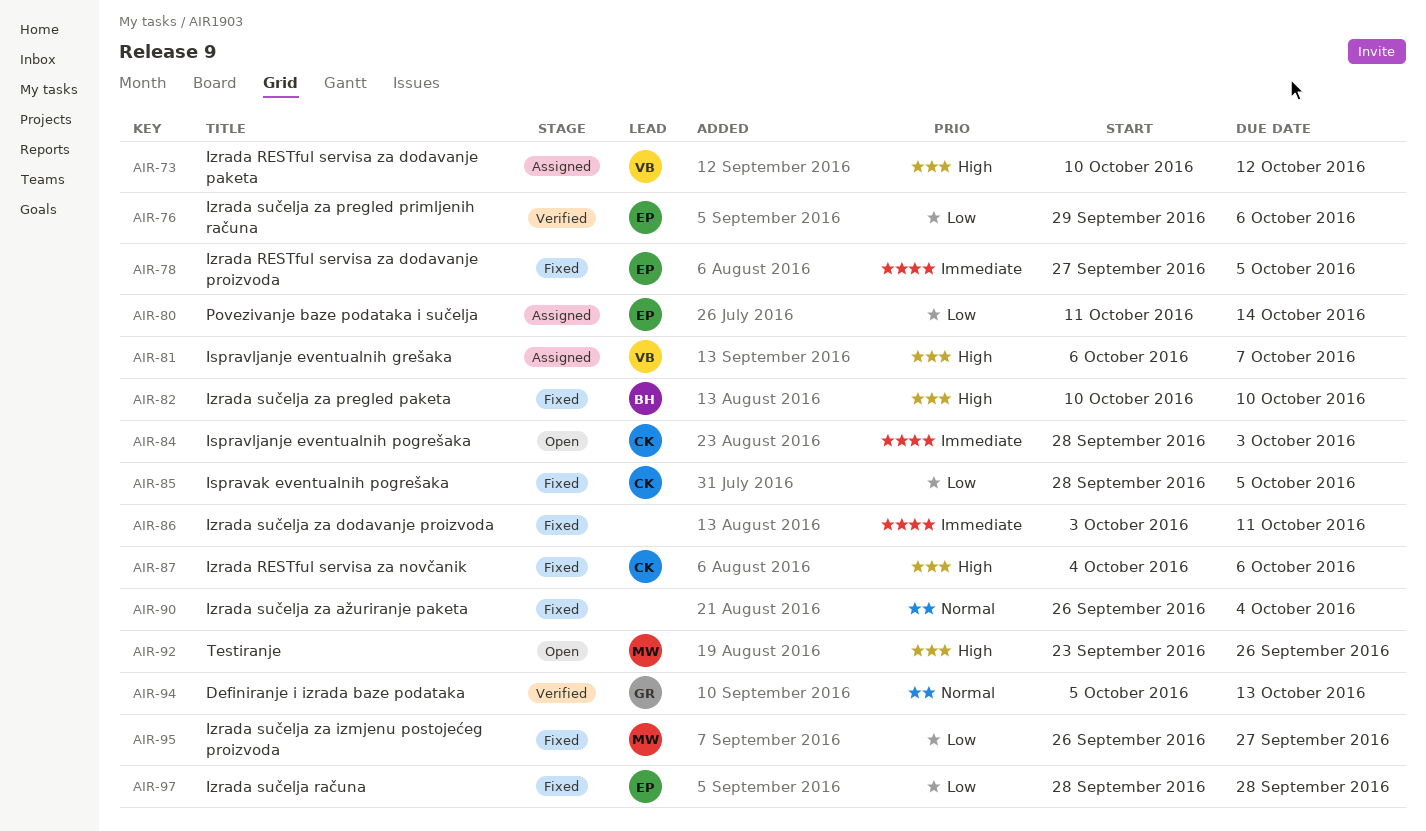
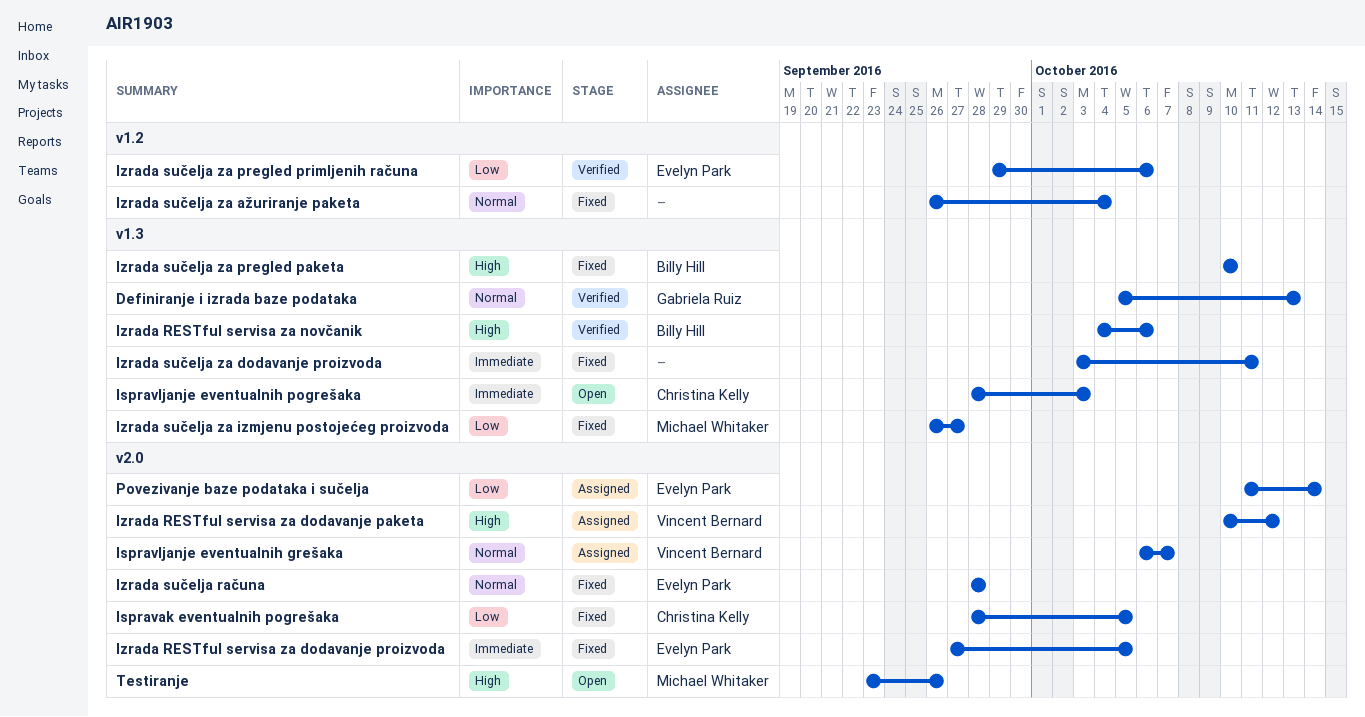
Ispravljanje eventualnih grešaka, priority: High -> Normal
Izrada RESTful servisa za novčanik, status: Fixed -> Verified
Izrada RESTful servisa za novčanik, owner: Christina Kelly -> Billy Hill
Izrada sučelja računa, priority: Low -> Normal

